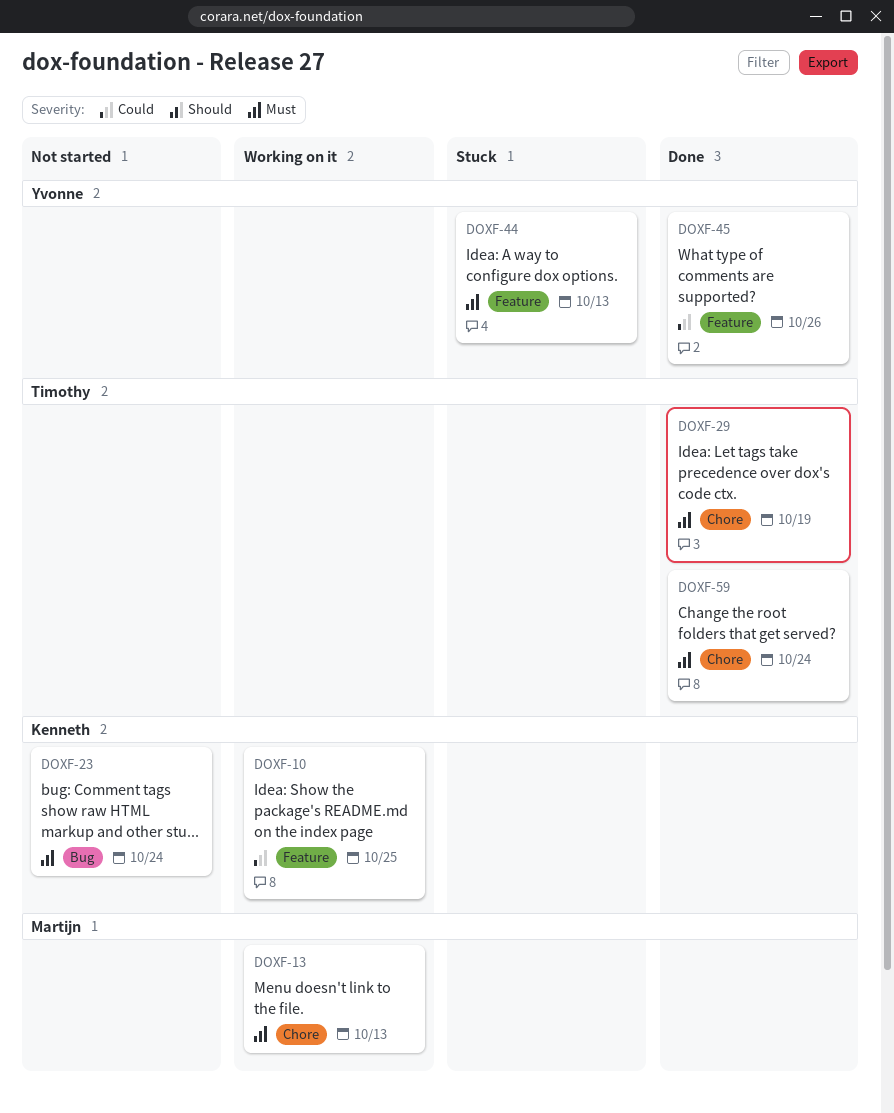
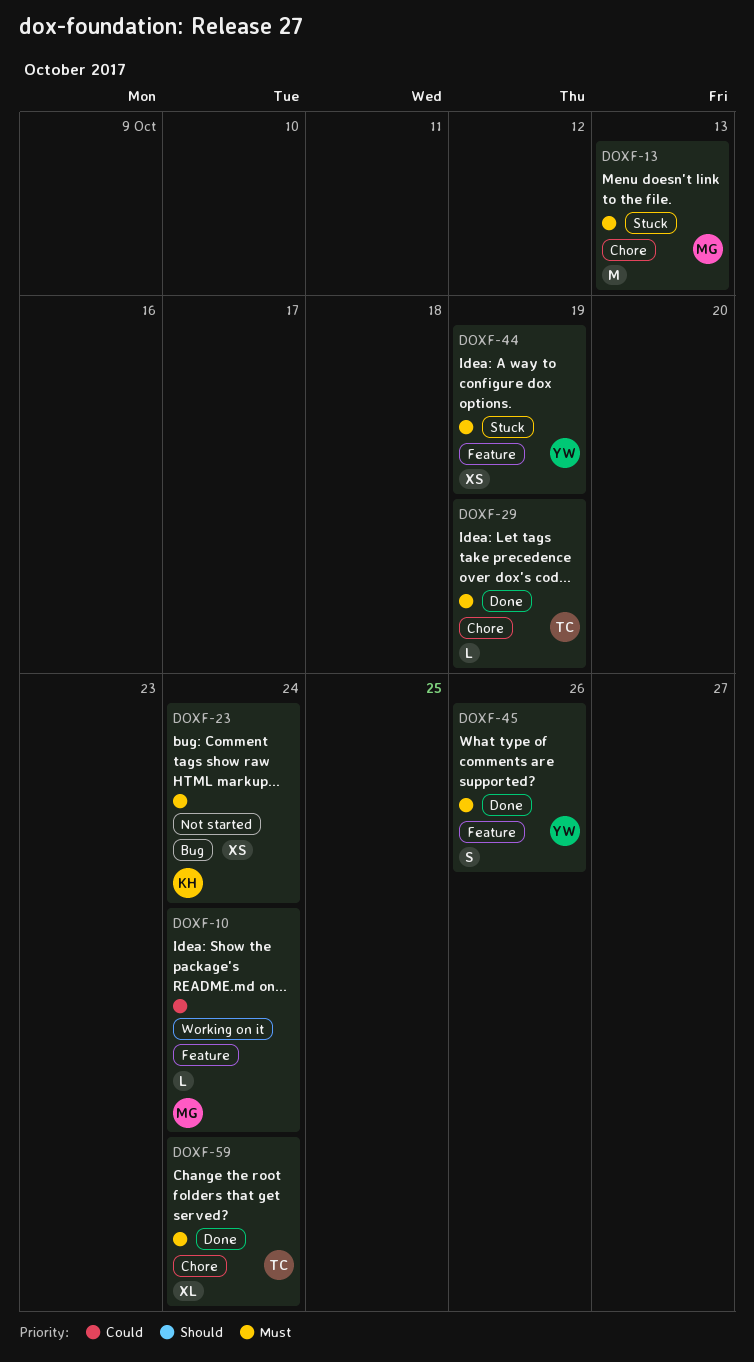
DOXF-10, owner: Kenneth -> Martijn
DOXF-10, due: Oct 25 -> Oct 24
DOXF-13, status: Working on it -> Stuck
DOXF-44, due: Oct 13 -> Oct 19
DOXF-45, priority: Could -> Must

